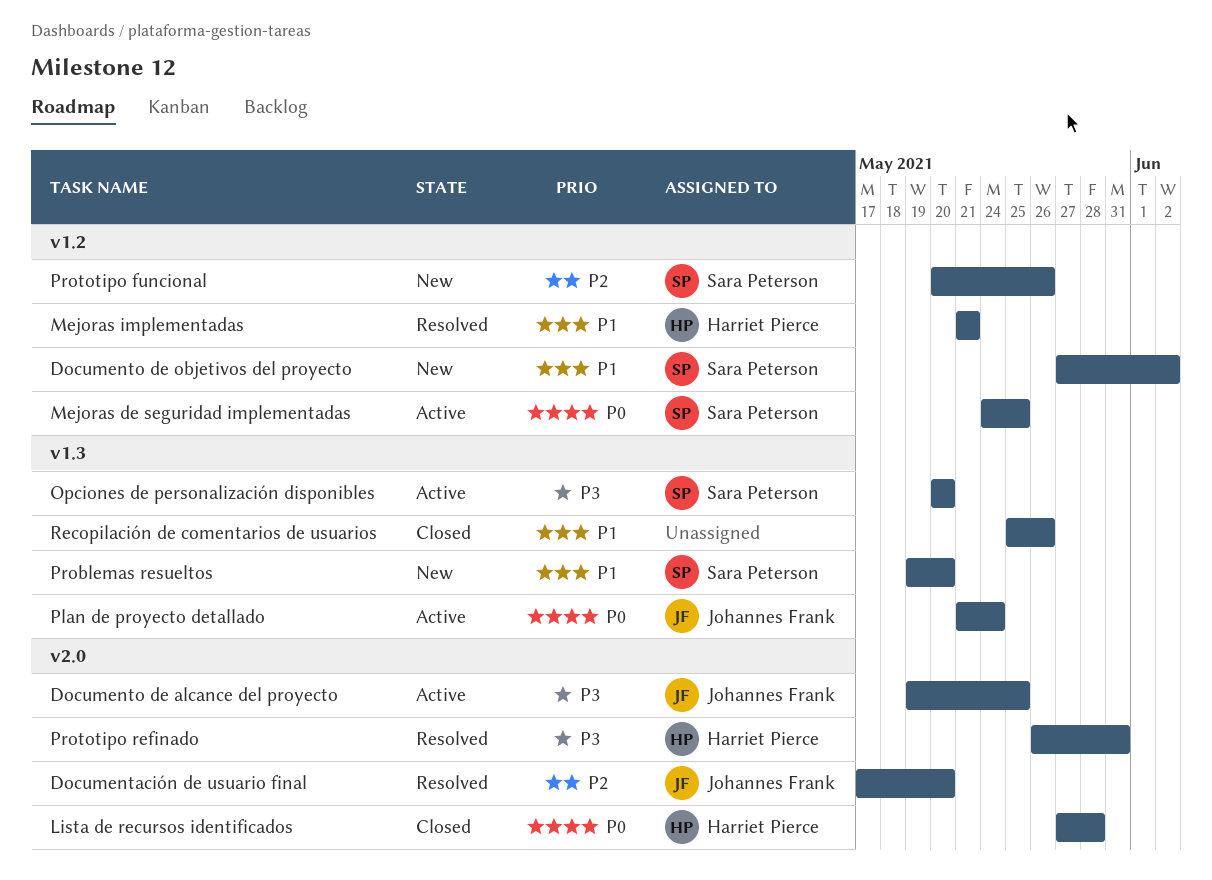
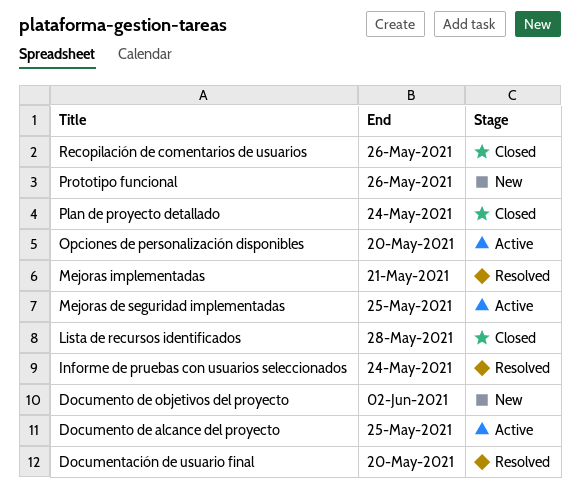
Informe de pruebas con usuarios seleccionados: none -> present
Plan de proyecto detallado, status: Active -> Closed
Problemas resueltos: present -> none
Prototipo refinado: present -> none

